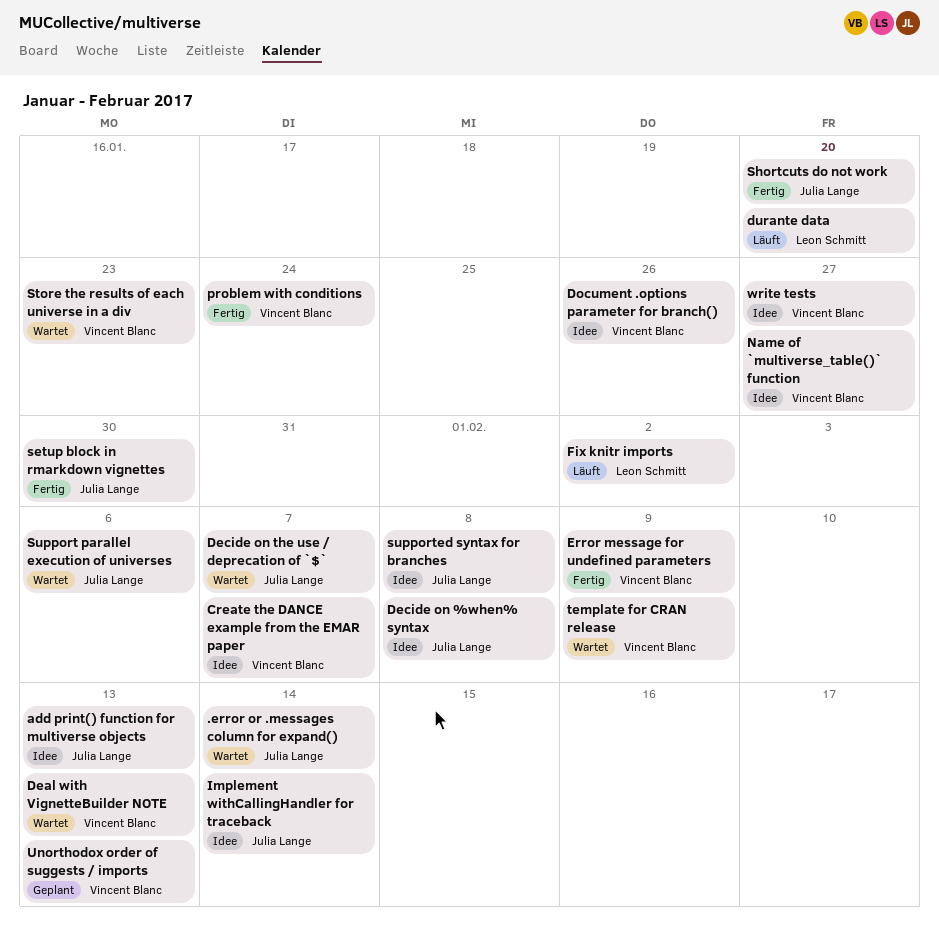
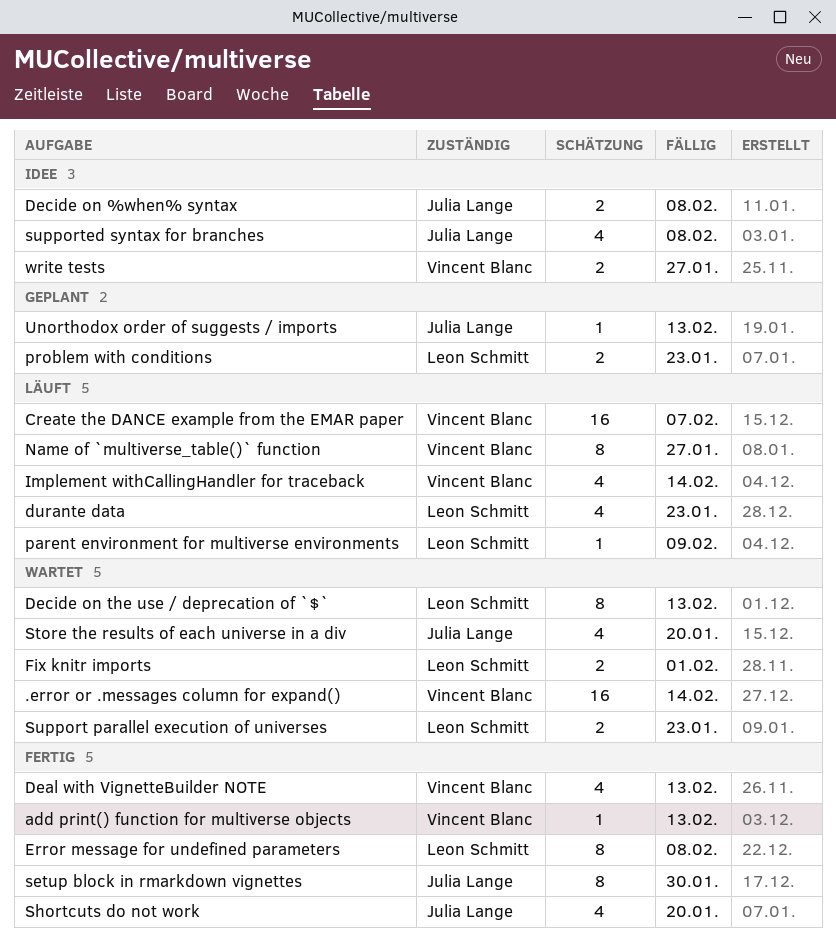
.error or .messages column for expand(), owner: Julia Lange -> Vincent Blanc
add print() function for multiverse objects, status: Idee -> Fertig
add print() function for multiverse objects, owner: Julia Lange -> Vincent Blanc
Create the DANCE example from the EMAR paper, status: Idee -> Läuft
Deal with VignetteBuilder NOTE, status: Wartet -> Fertig
Decide on the use / deprecation of `$`, owner: Julia Lange -> Leon Schmitt
Decide on the use / deprecation of `$`, due: Feb 7 -> Feb 13
Document .options parameter for branch(): present -> none
durante data, due: Jan 20 -> Jan 23
Error message for undefined parameters, owner: Vincent Blanc -> Leon Schmitt
Error message for undefined parameters, due: Feb 9 -> Feb 8
Fix knitr imports, status: Läuft -> Wartet
Fix knitr imports, due: Feb 2 -> Feb 1
Implement withCallingHandler for traceback, status: Idee -> Läuft
Implement withCallingHandler for traceback, owner: Julia Lange -> Vincent Blanc
Name of `multiverse_table()` function, status: Idee -> Läuft
parent environment for multiverse environments: none -> present
problem with conditions, status: Fertig -> Geplant
problem with conditions, owner: Vincent Blanc -> Leon Schmitt
problem with conditions, due: Jan 24 -> Jan 23
Store the results of each universe in a div, owner: Vincent Blanc -> Julia Lange
Store the results of each universe in a div, due: Jan 23 -> Jan 20
Support parallel execution of universes, owner: Julia Lange -> Leon Schmitt
Support parallel execution of universes, due: Feb 6 -> Jan 23
template for CRAN release: present -> none
Unorthodox order of suggests / imports, owner: Vincent Blanc -> Julia Lange

